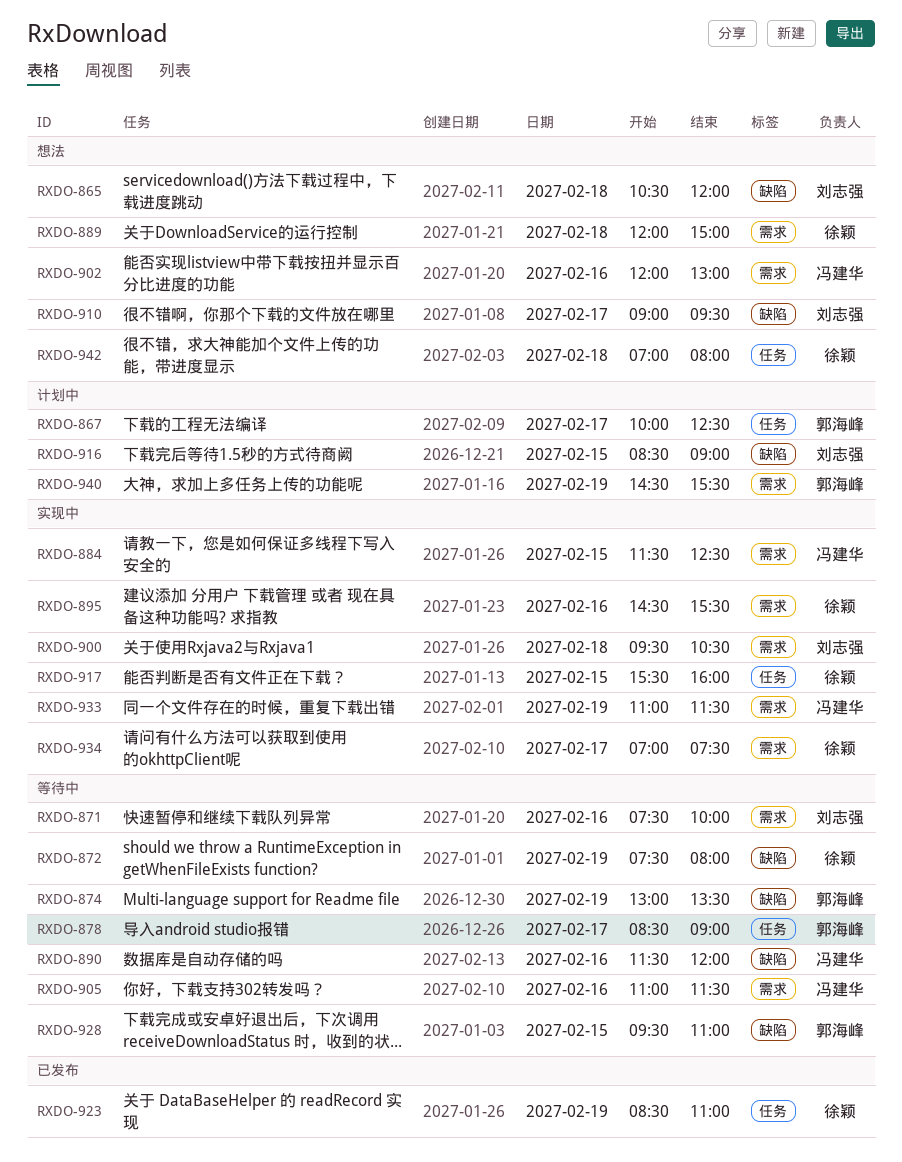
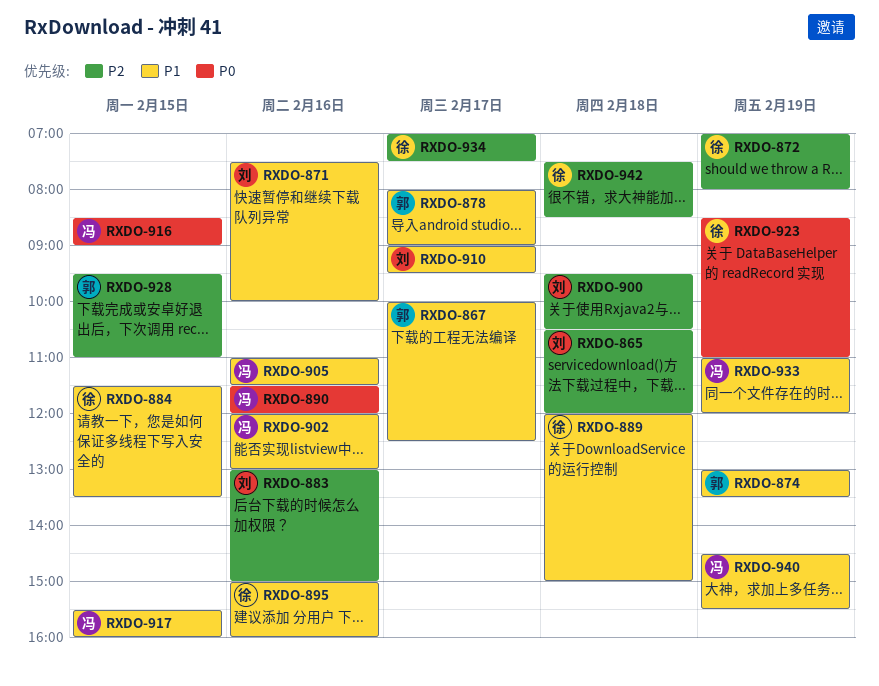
RXDO-872, begins: 07:30 -> 07:00
RXDO-878, begins: 08:30 -> 08:00
RXDO-883: none -> present
RXDO-884, owner: 冯建华 -> 徐颖
RXDO-884, ends: 12:30 -> 13:30
RXDO-895, begins: 14:30 -> 15:00
RXDO-895, ends: 15:30 -> 16:00
RXDO-916, owner: 刘志强 -> 冯建华
RXDO-917, owner: 徐颖 -> 冯建华
RXDO-933, ends: 11:30 -> 12:00
RXDO-940, owner: 郭海峰 -> 冯建华
RXDO-942, begins: 07:00 -> 07:30
RXDO-942, ends: 08:00 -> 08:30

